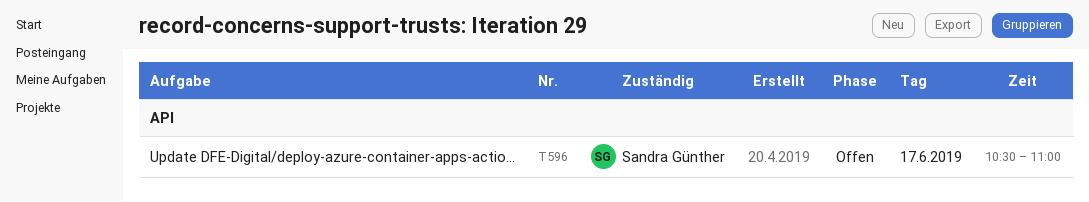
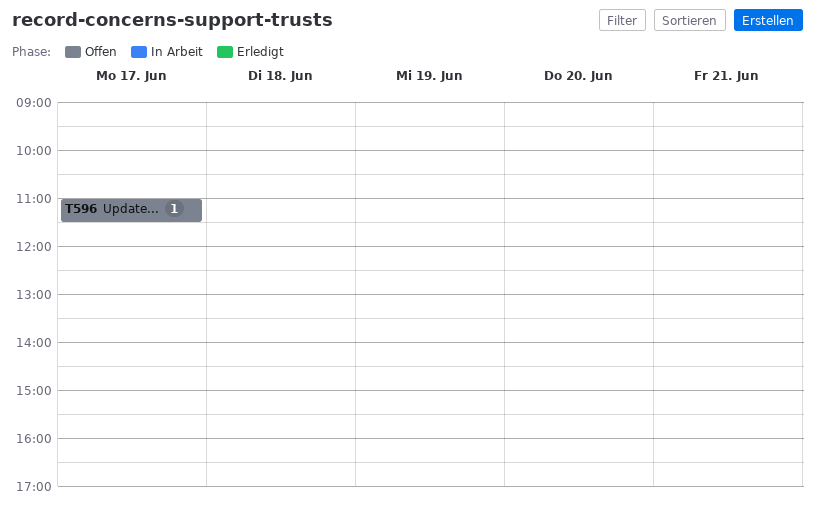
T596, begins: 10:30 -> 11:00
T596, ends: 11:00 -> 11:30

